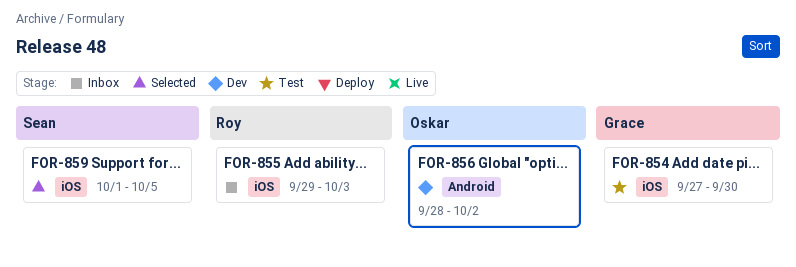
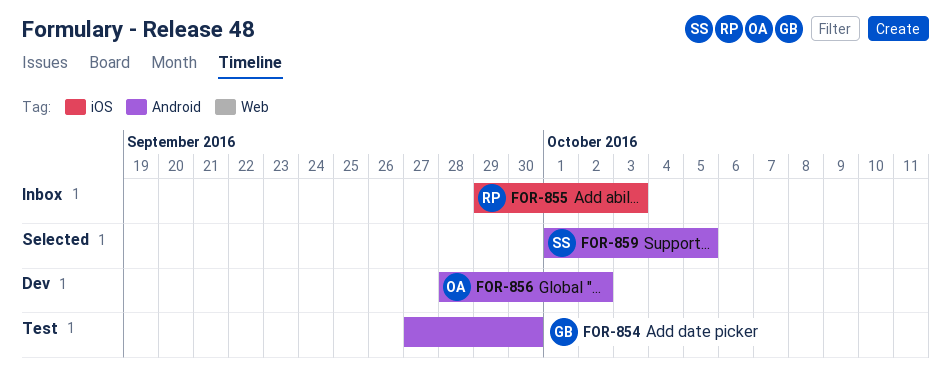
FOR-854, label: iOS -> Android
FOR-859, label: iOS -> Android

